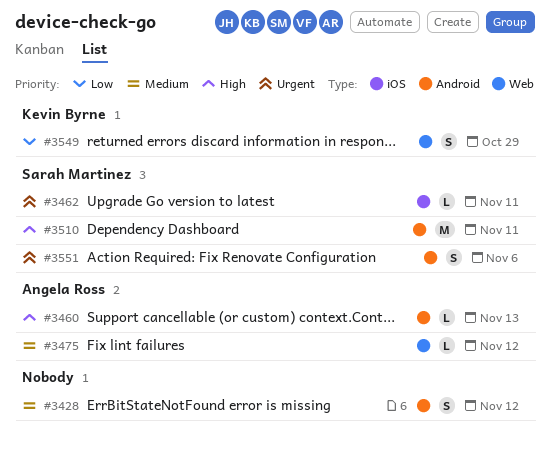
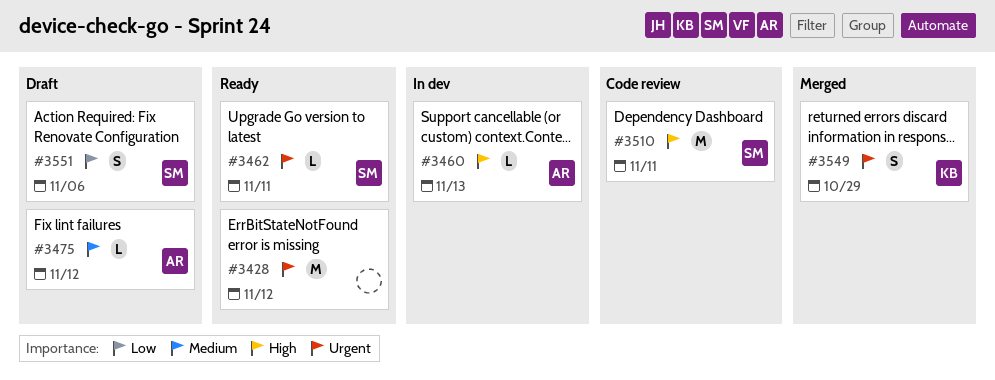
#3428, priority: Medium -> Urgent
#3428, estimate: S -> M
#3549, priority: Low -> Urgent
#3551, priority: Urgent -> Low

